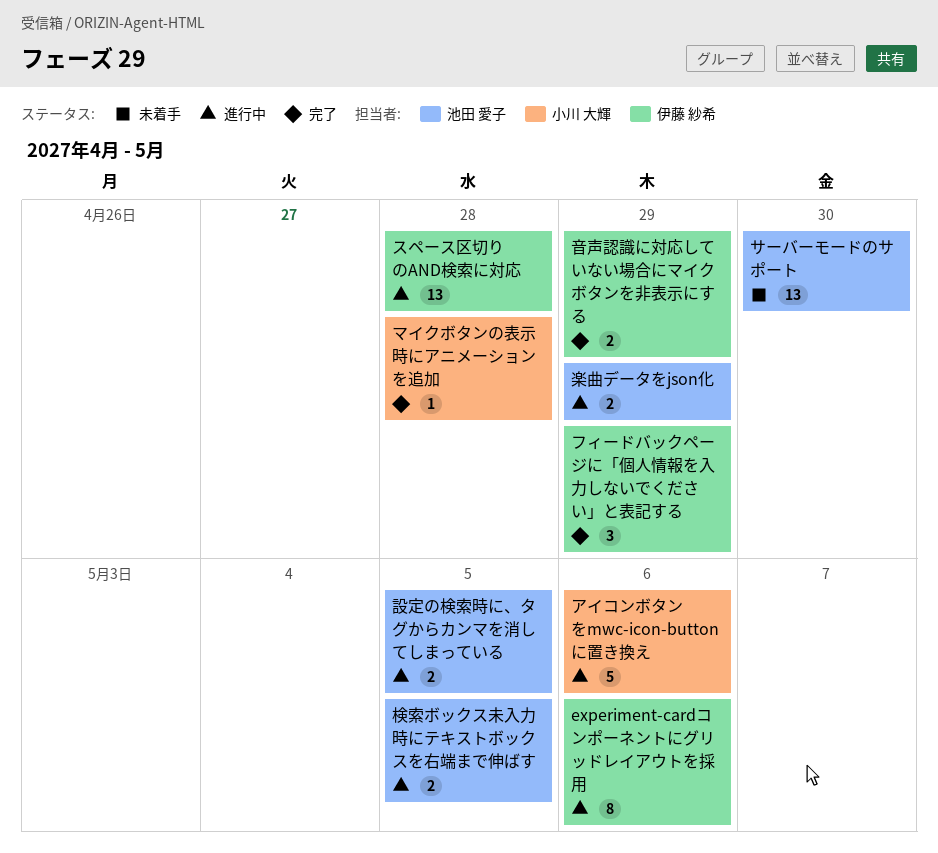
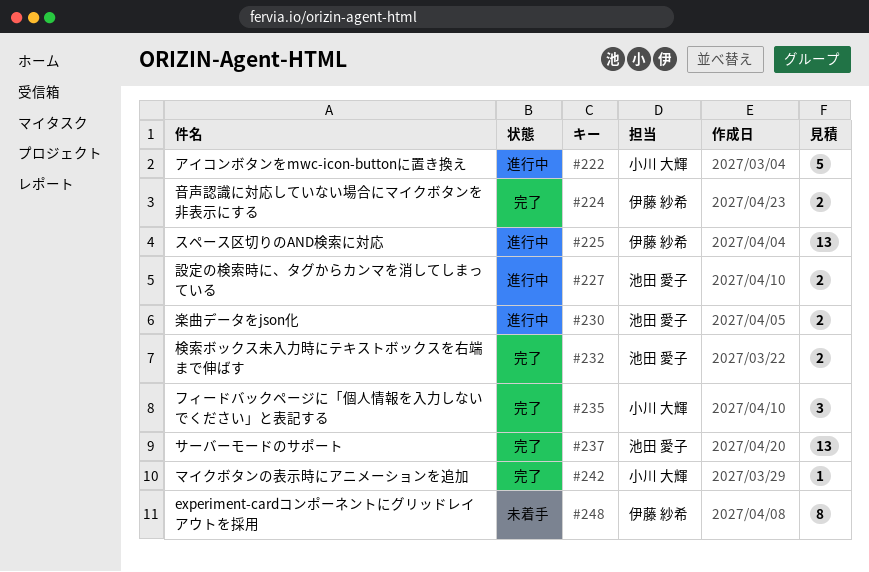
experiment-cardコンポーネントにグリッドレイアウトを採用, status: 進行中 -> 未着手
サーバーモードのサポート, status: 未着手 -> 完了
フィードバックページに「個人情報を入力しないでください」と表記する, owner: 伊藤 紗希 -> 小川 大輝
検索ボックス未入力時にテキストボックスを右端まで伸ばす, status: 進行中 -> 完了

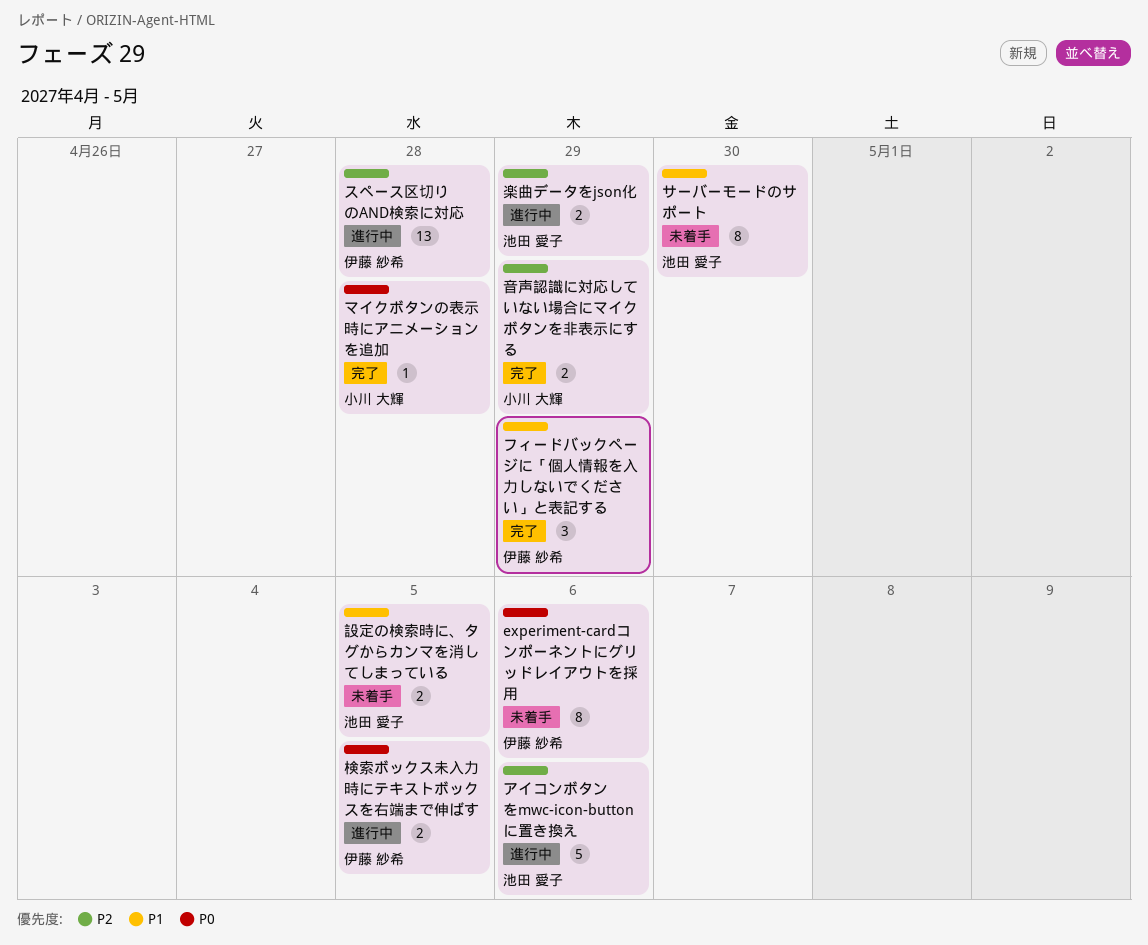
アイコンボタンをmwc-icon-buttonに置き換え, owner: 小川 大輝 -> 池田 愛子
サーバーモードのサポート, status: 完了 -> 未着手
サーバーモードのサポート, estimate: 13 -> 8
フィードバックページに「個人情報を入力しないでください」と表記する, owner: 小川 大輝 -> 伊藤 紗希
検索ボックス未入力時にテキストボックスを右端まで伸ばす, status: 完了 -> 進行中
検索ボックス未入力時にテキストボックスを右端まで伸ばす, owner: 池田 愛子 -> 伊藤 紗希
設定の検索時に、タグからカンマを消してしまっている, status: 進行中 -> 未着手
音声認識に対応していない場合にマイクボタンを非表示にする, owner: 伊藤 紗希 -> 小川 大輝

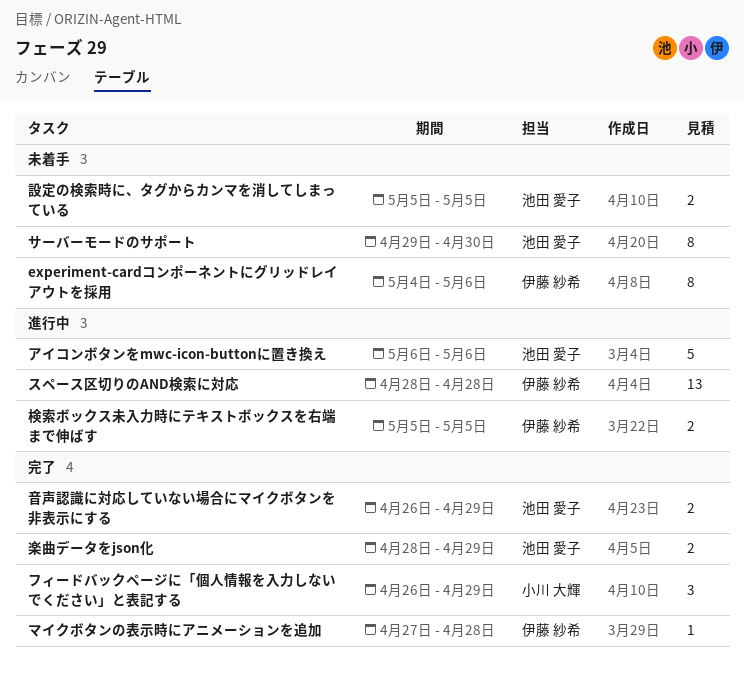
フィードバックページに「個人情報を入力しないでください」と表記する, owner: 伊藤 紗希 -> 小川 大輝
マイクボタンの表示時にアニメーションを追加, owner: 小川 大輝 -> 伊藤 紗希
楽曲データをjson化, status: 進行中 -> 完了
音声認識に対応していない場合にマイクボタンを非表示にする, owner: 小川 大輝 -> 池田 愛子

